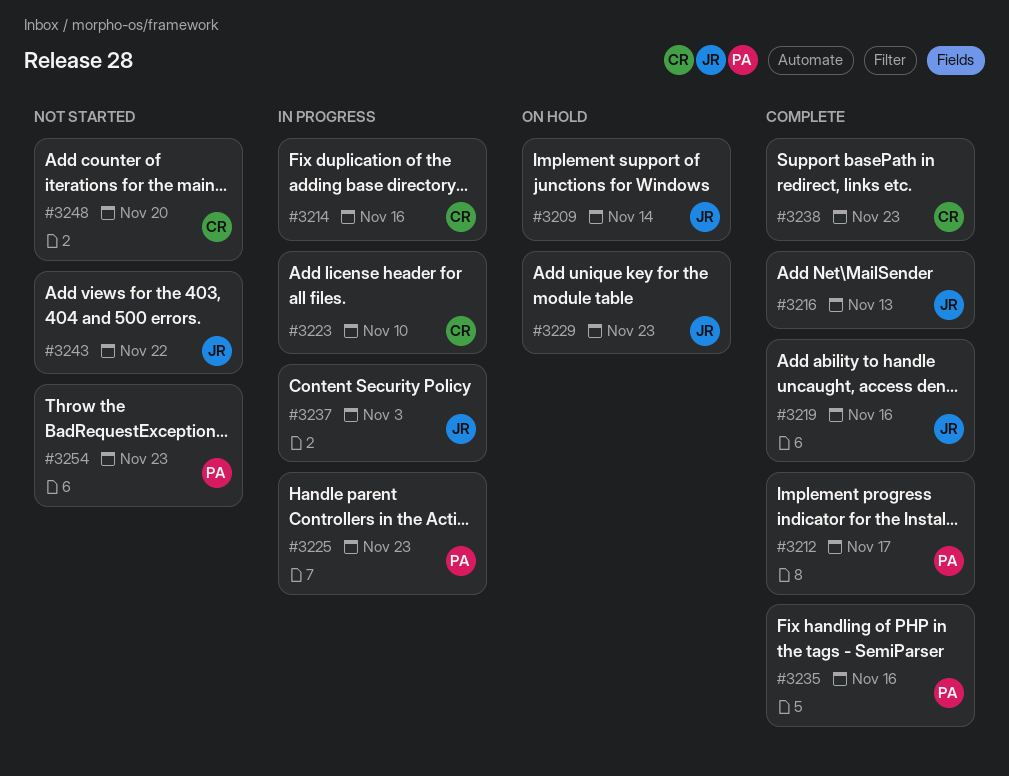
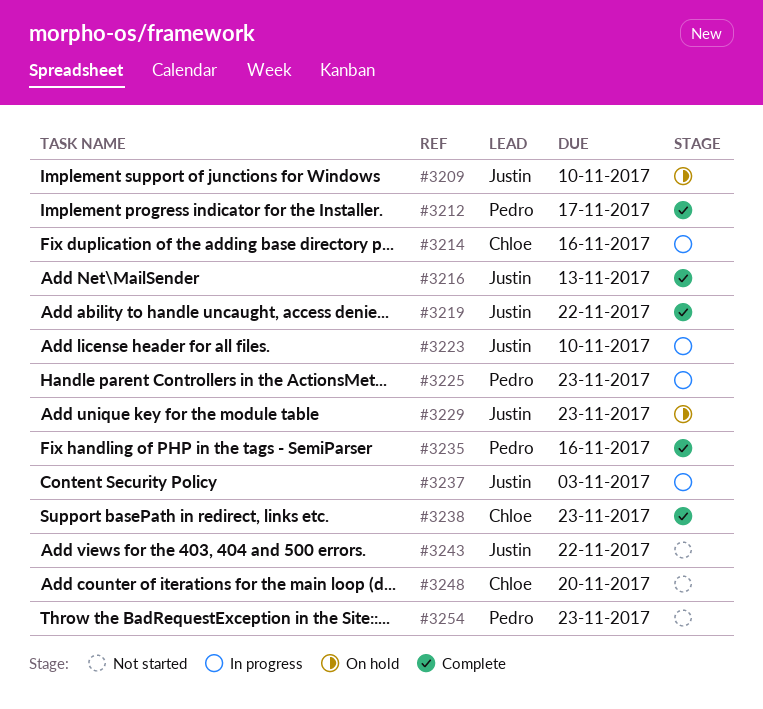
#3209, due: Nov 14 -> Nov 10
#3219, due: Nov 16 -> Nov 22
#3223, owner: Chloe -> Justin

